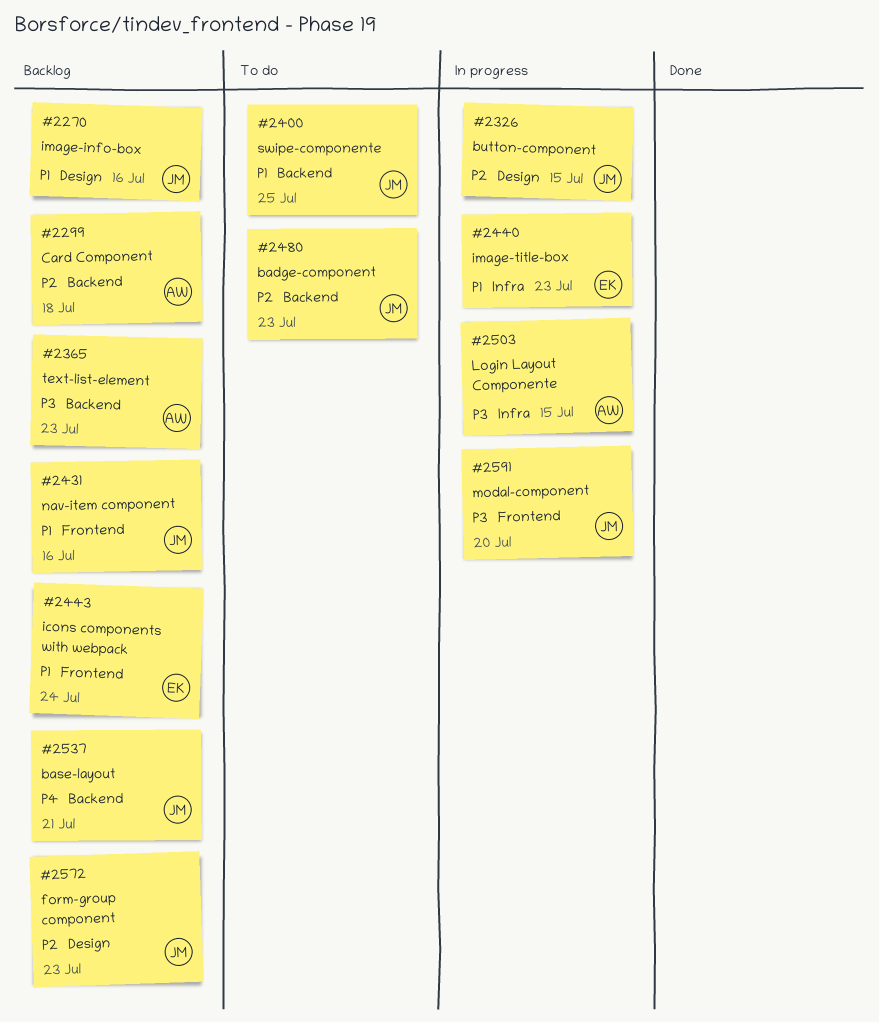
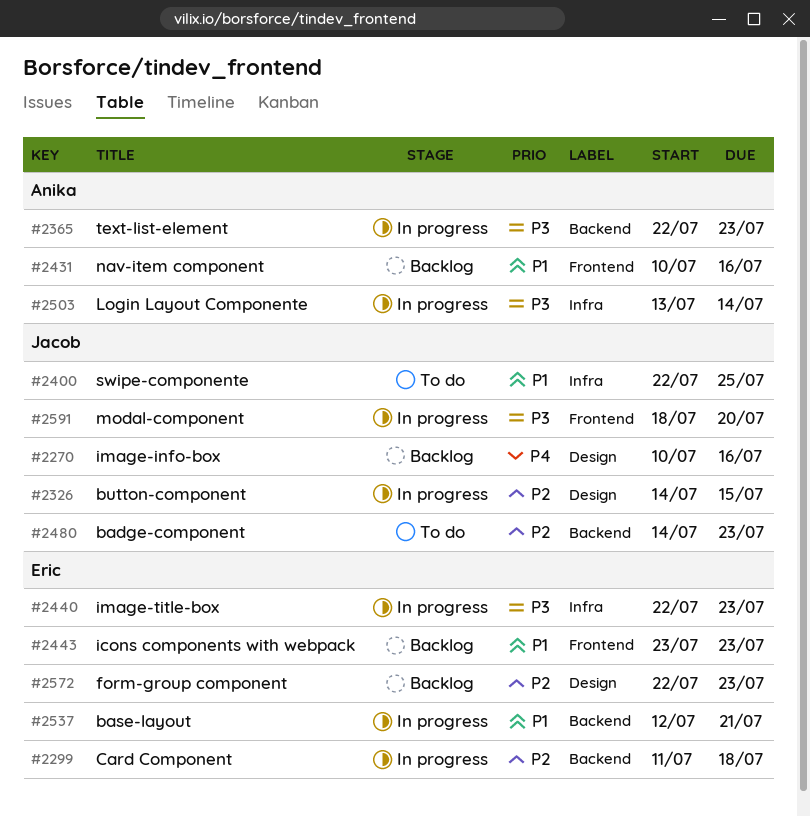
#2270, priority: P1 -> P4
#2299, status: Backlog -> In progress
#2299, owner: Anika -> Eric
#2365, status: Backlog -> In progress
#2400, label: Backend -> Infra
#2431, owner: Jacob -> Anika
#2440, priority: P1 -> P3
#2443, due: Jul 24 -> Jul 23
#2503, due: Jul 15 -> Jul 14
#2537, status: Backlog -> In progress
#2537, owner: Jacob -> Eric
#2537, priority: P4 -> P1
#2572, owner: Jacob -> Eric

